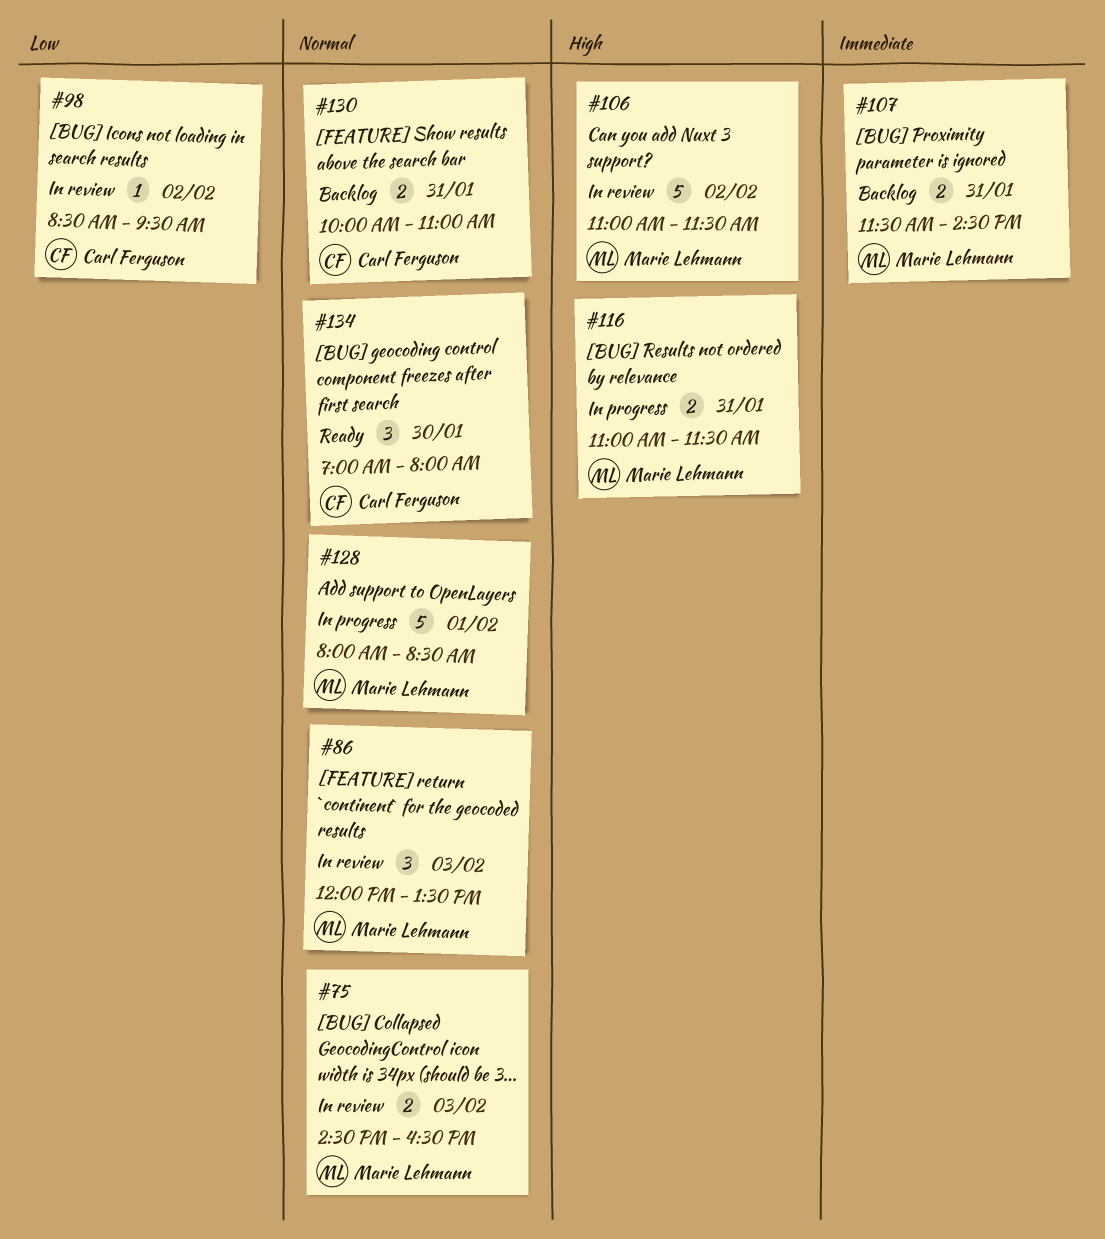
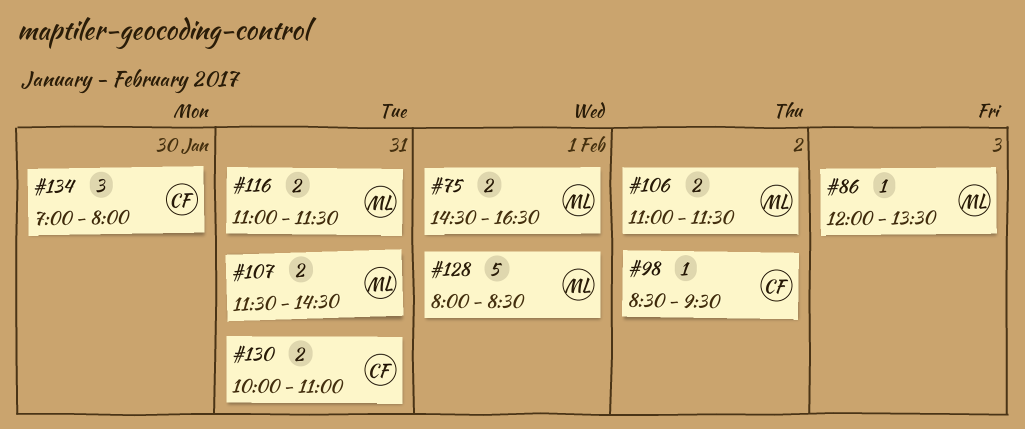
#75, day: Feb 3 -> Feb 1
#86, estimate: 3 -> 1
#106, estimate: 5 -> 2

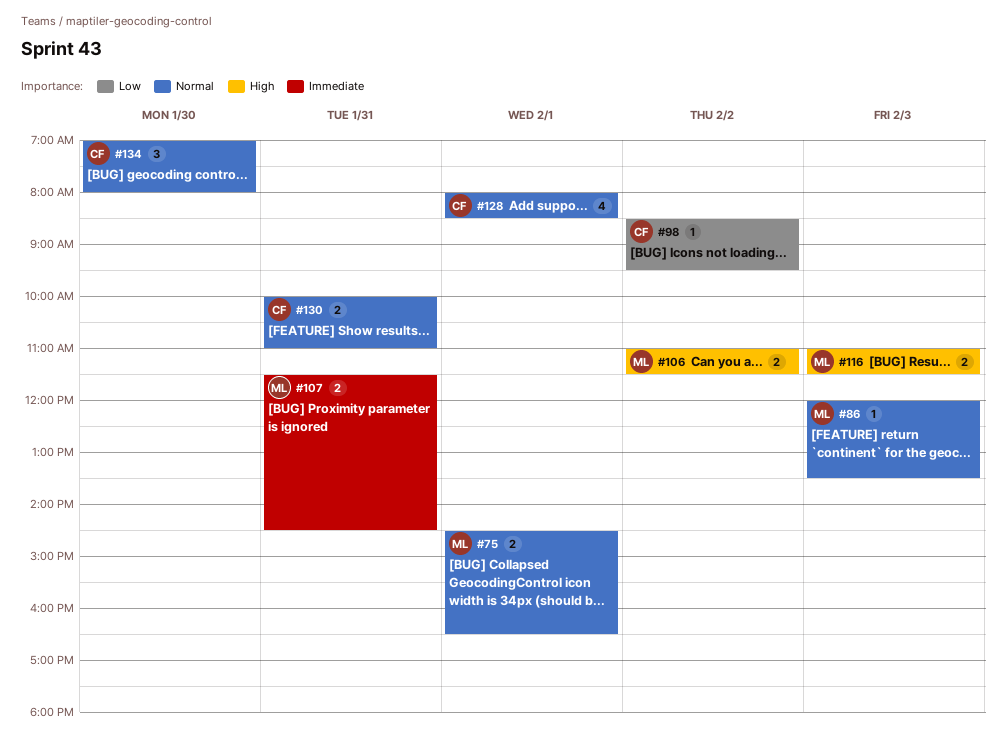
#116, day: Jan 31 -> Feb 3
#128, owner: ML -> CF
#128, estimate: 5 -> 4

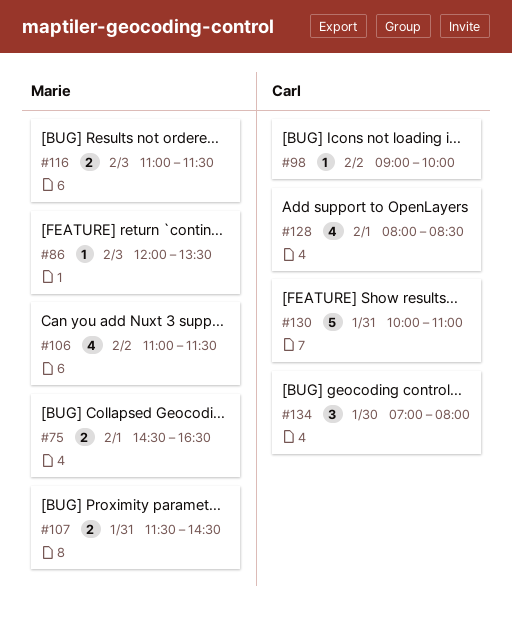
#98, begins: 08:30 -> 09:00
#98, ends: 09:30 -> 10:00
#106, estimate: 2 -> 4
#130, estimate: 2 -> 5

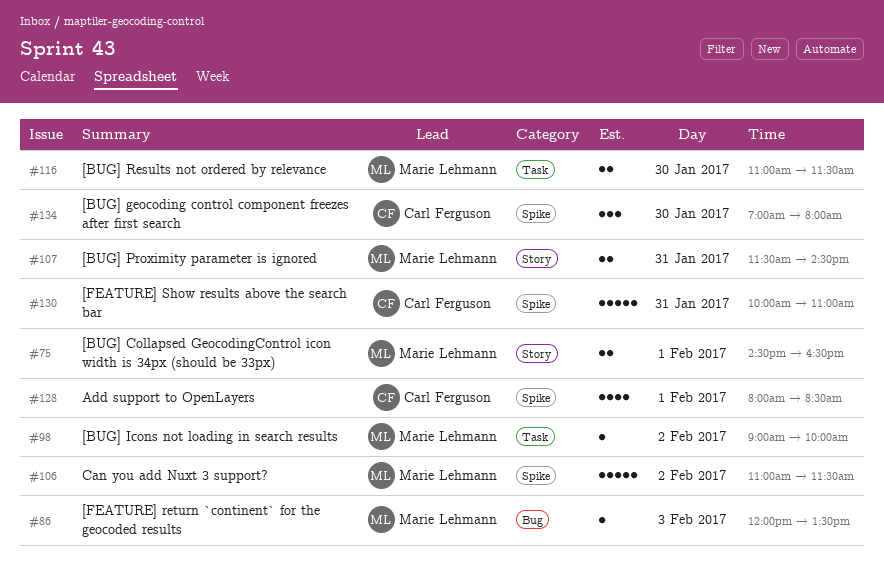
#98, owner: Carl Ferguson -> Marie Lehmann
#106, estimate: 4 -> 5
#116, day: Feb 3 -> Jan 30

